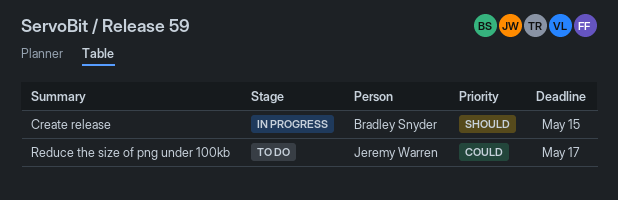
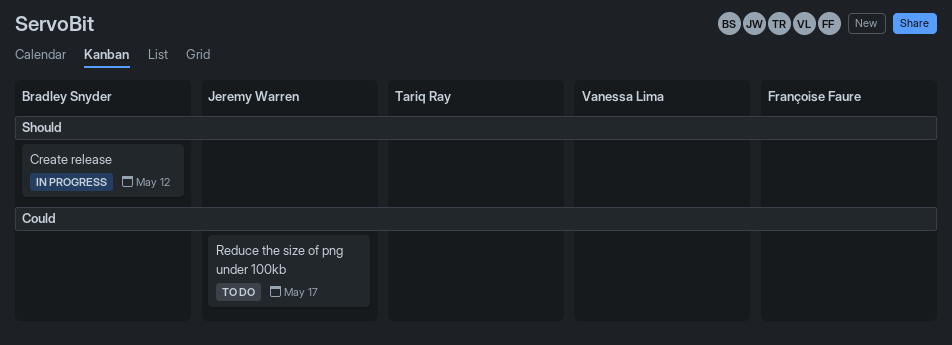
Create release, due: May 15 -> May 12

